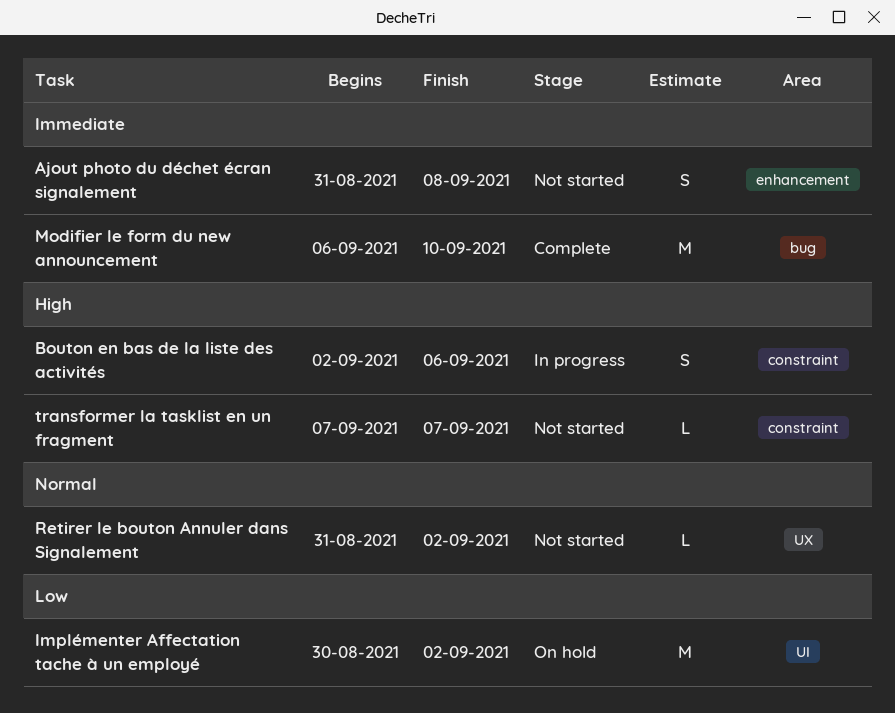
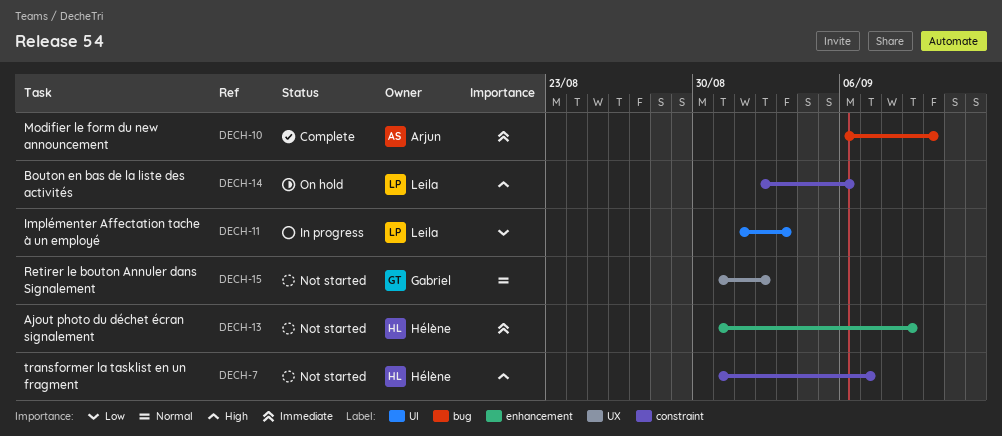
Ajout photo du déchet écran signalement, due: Sep 8 -> Sep 9
Bouton en bas de la liste des activités, status: In progress -> On hold
Implémenter Affectation tache à un employé, status: On hold -> In progress
Implémenter Affectation tache à un employé, start: Aug 30 -> Sep 1
Implémenter Affectation tache à un employé, due: Sep 2 -> Sep 3
transformer la tasklist en un fragment, start: Sep 7 -> Aug 31

